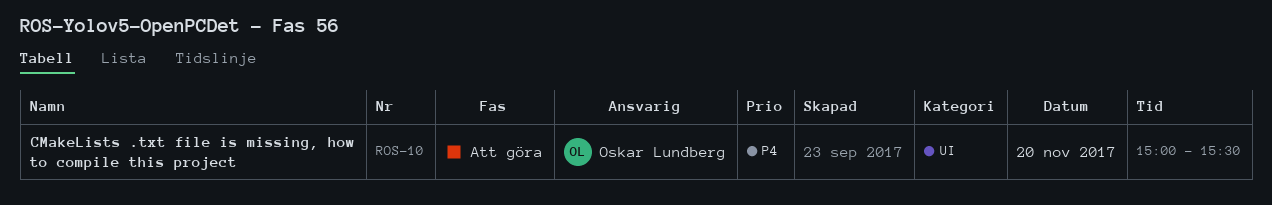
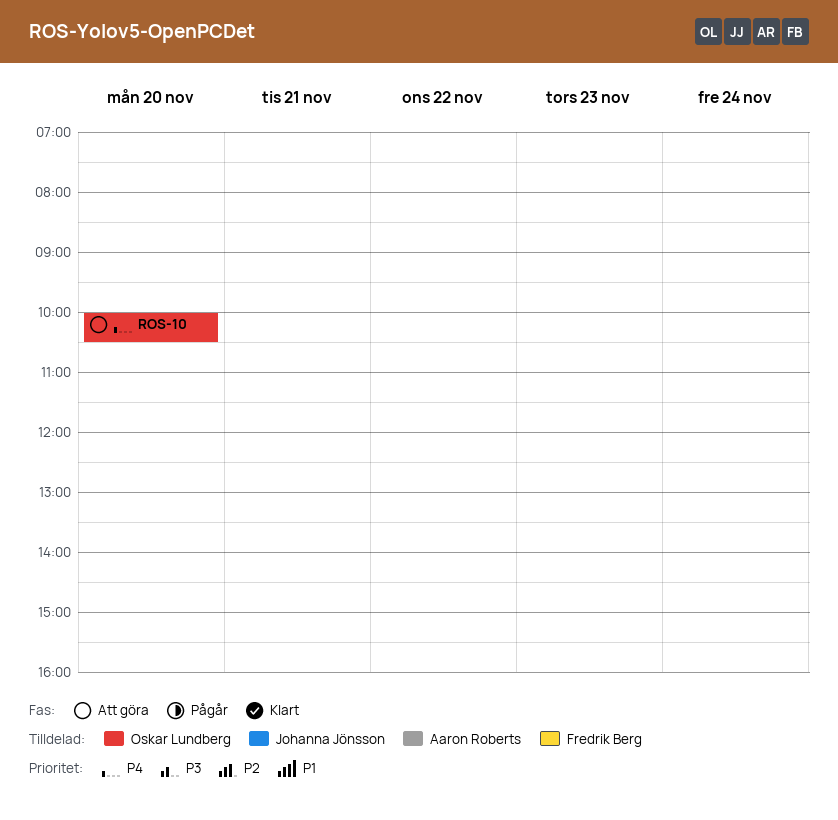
ROS-10, begins: 15:00 -> 10:00
ROS-10, ends: 15:30 -> 10:30

